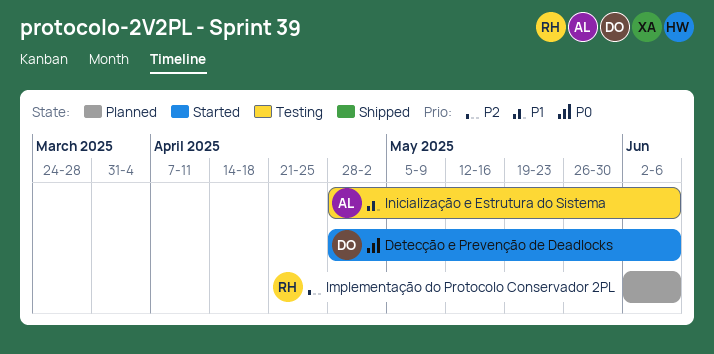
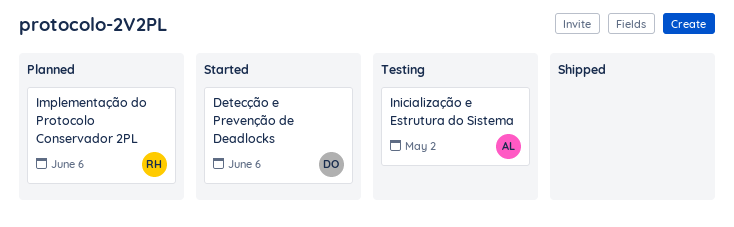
Inicialização e Estrutura do Sistema, due: Jun 6 -> May 2

